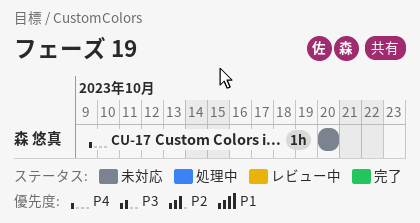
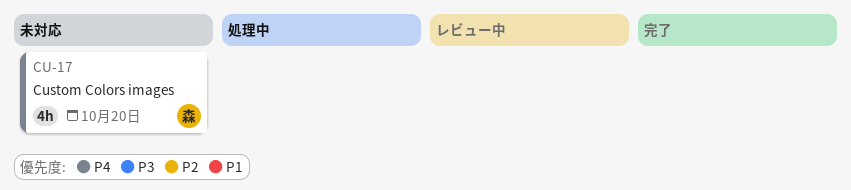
CU-17, estimate: 1h -> 4h

